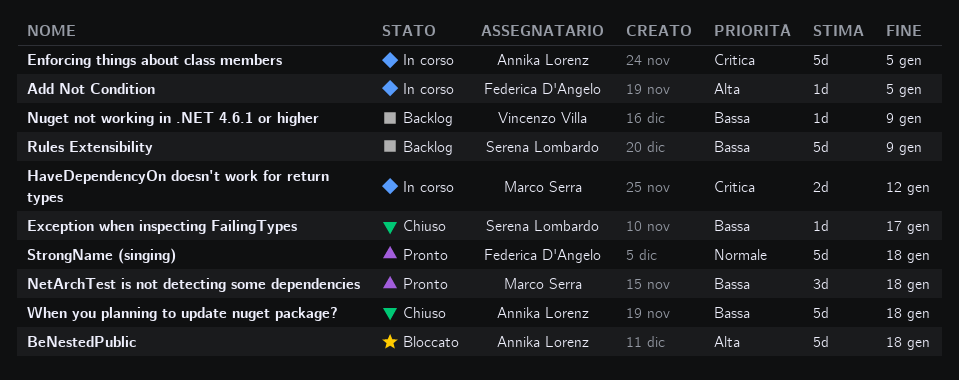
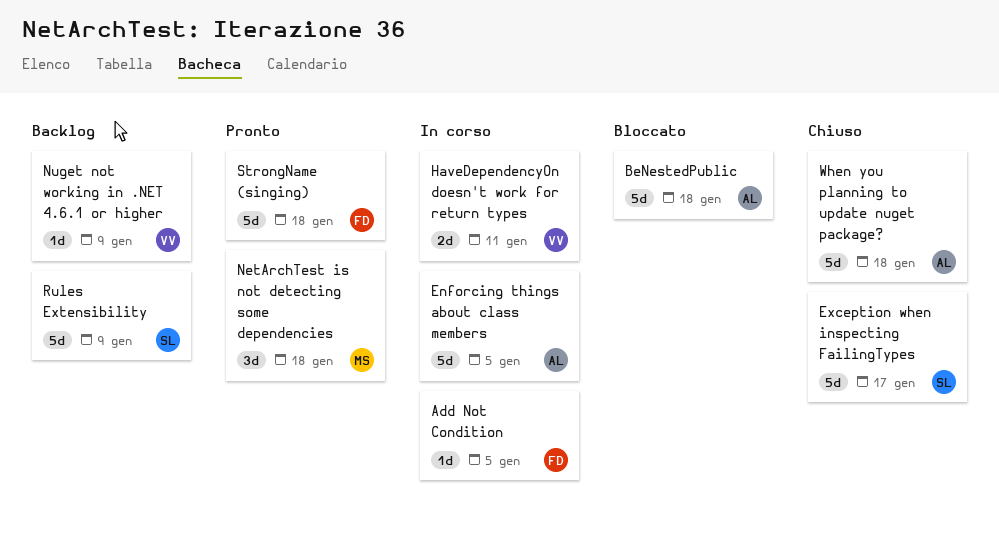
Exception when inspecting FailingTypes, estimate: 1d -> 5d
HaveDependencyOn doesn't work for return types, owner: Marco Serra -> Vincenzo Villa
HaveDependencyOn doesn't work for return types, due: Jan 12 -> Jan 11

